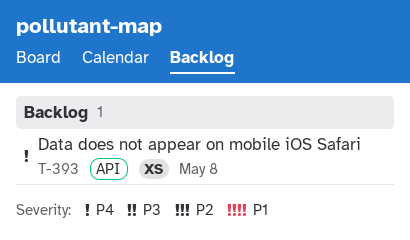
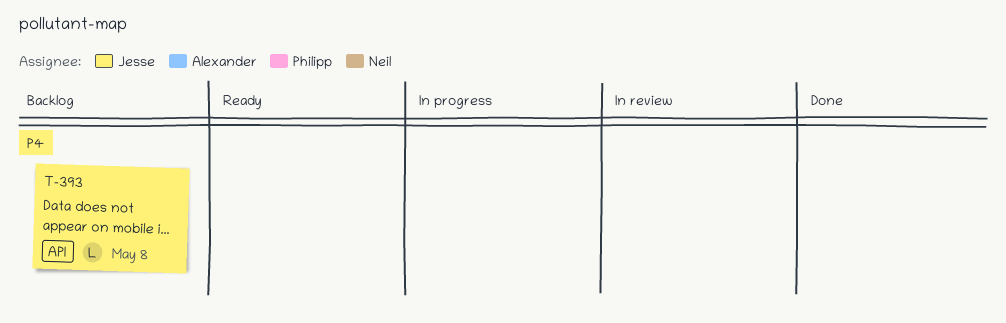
T-393, estimate: XS -> L

